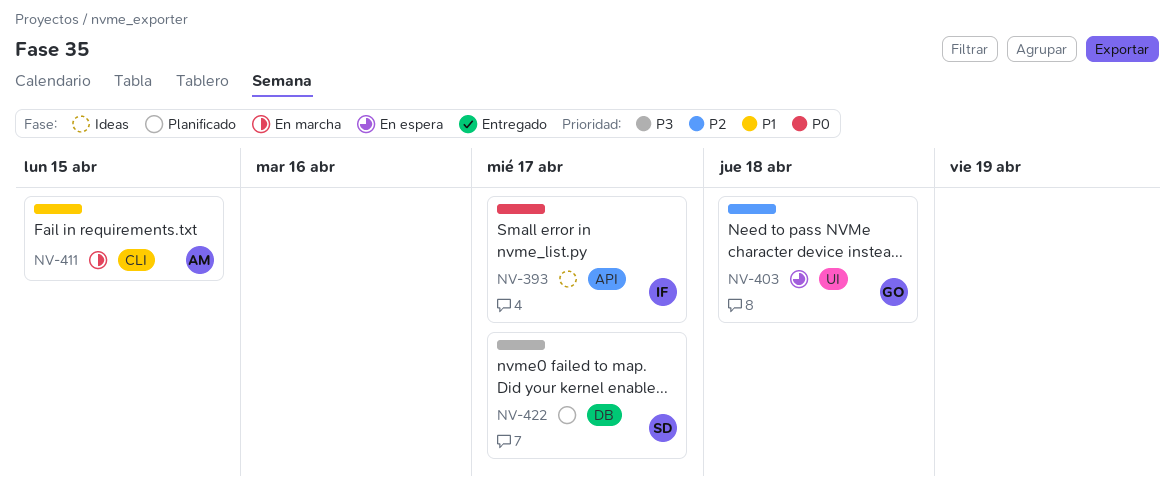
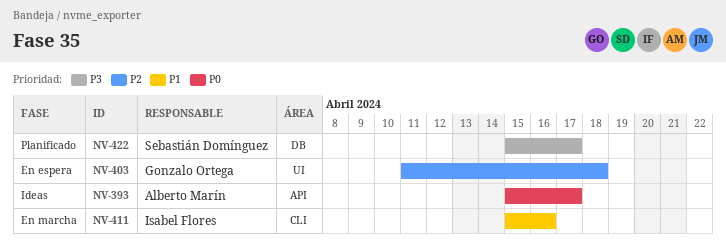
NV-393, owner: Isabel Flores -> Alberto Marín
NV-411, owner: Alberto Marín -> Isabel Flores
NV-411, due: Apr 15 -> Apr 16

